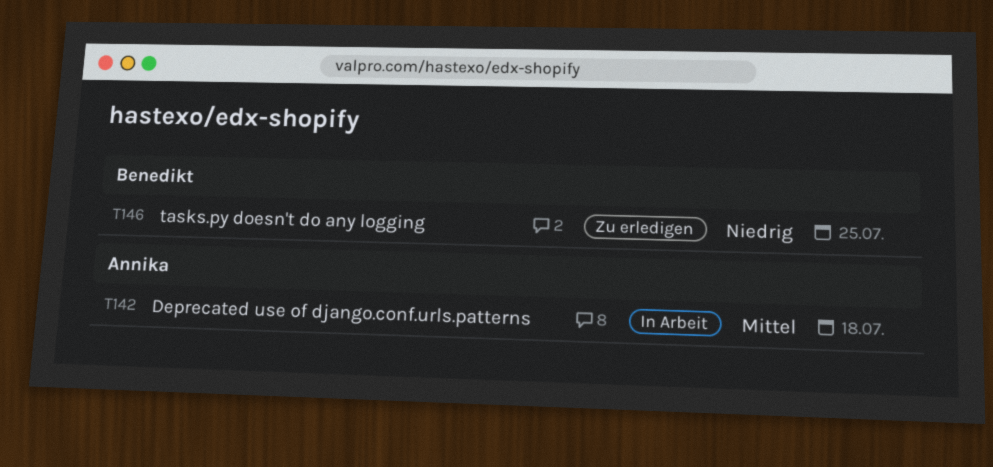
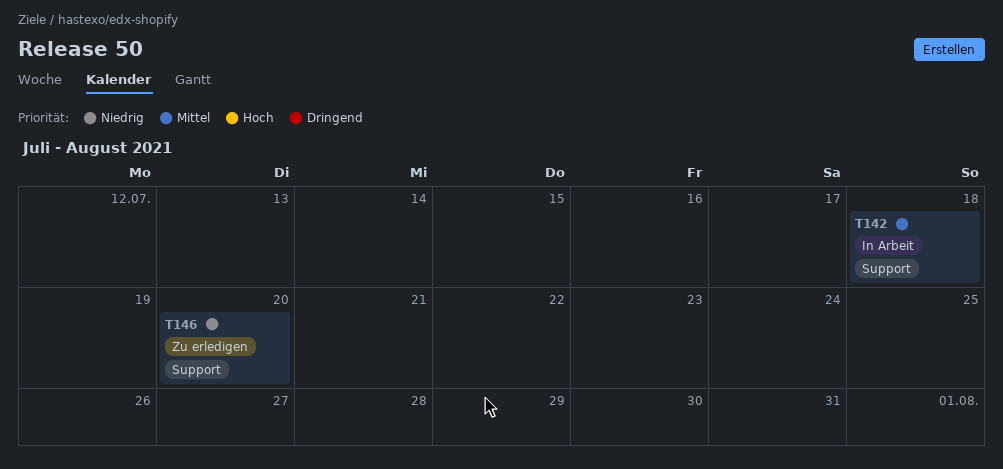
T146, due: Jul 25 -> Jul 20

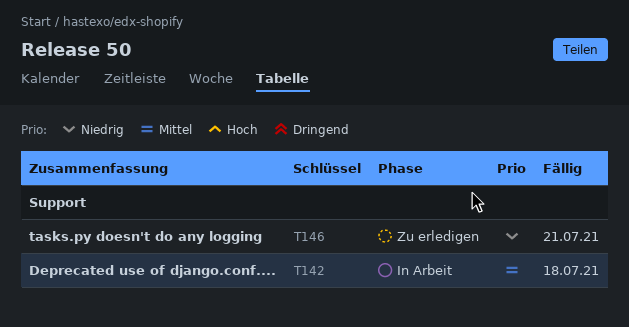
T146, due: Jul 20 -> Jul 21

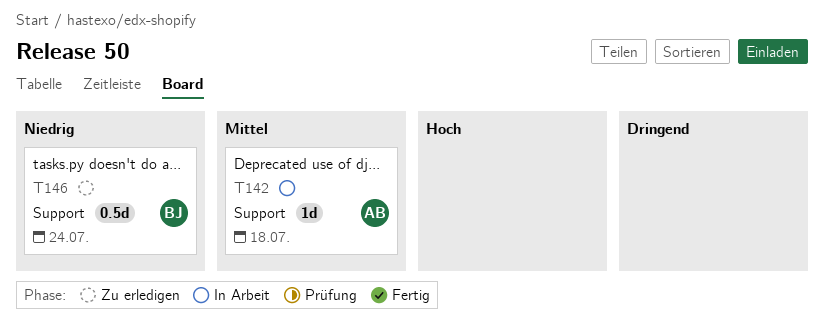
T146, due: Jul 21 -> Jul 24

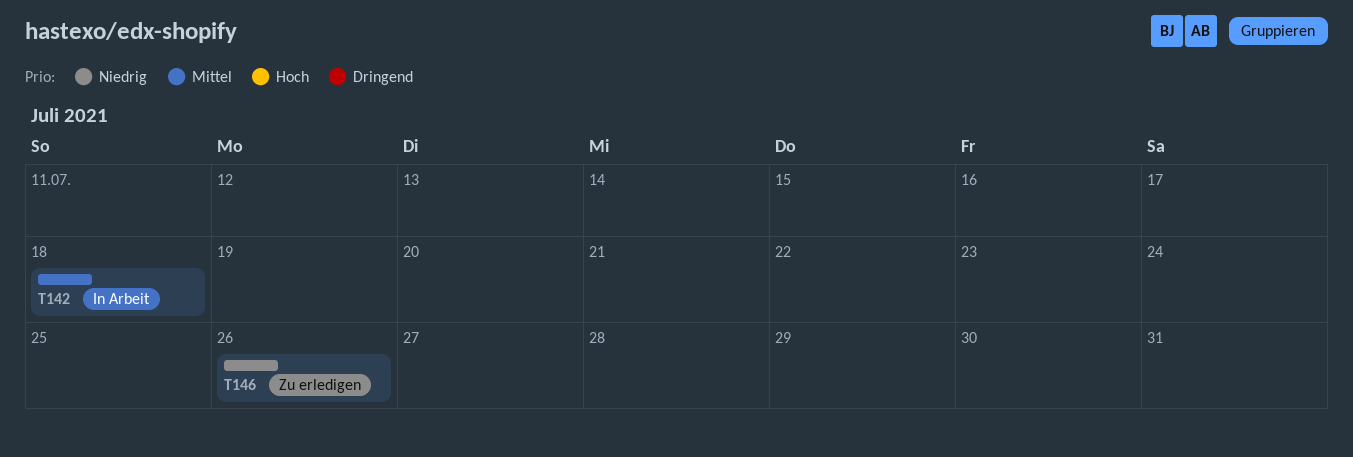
T146, due: Jul 24 -> Jul 26

